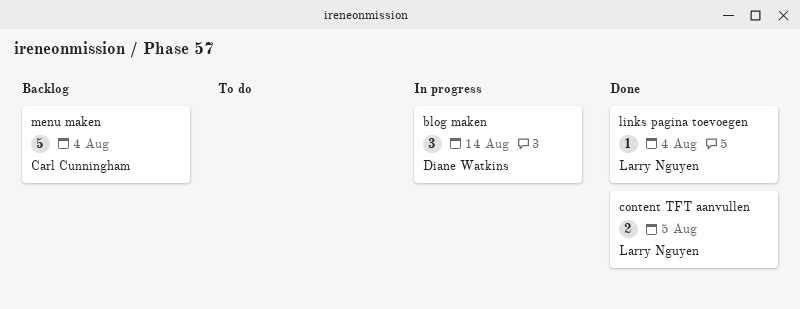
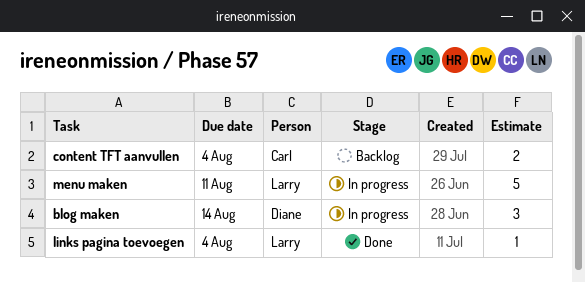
content TFT aanvullen, status: Done -> Backlog
content TFT aanvullen, owner: Larry Nguyen -> Carl Cunningham
content TFT aanvullen, due: Aug 5 -> Aug 4
menu maken, status: Backlog -> In progress
menu maken, owner: Carl Cunningham -> Larry Nguyen
menu maken, due: Aug 4 -> Aug 11

